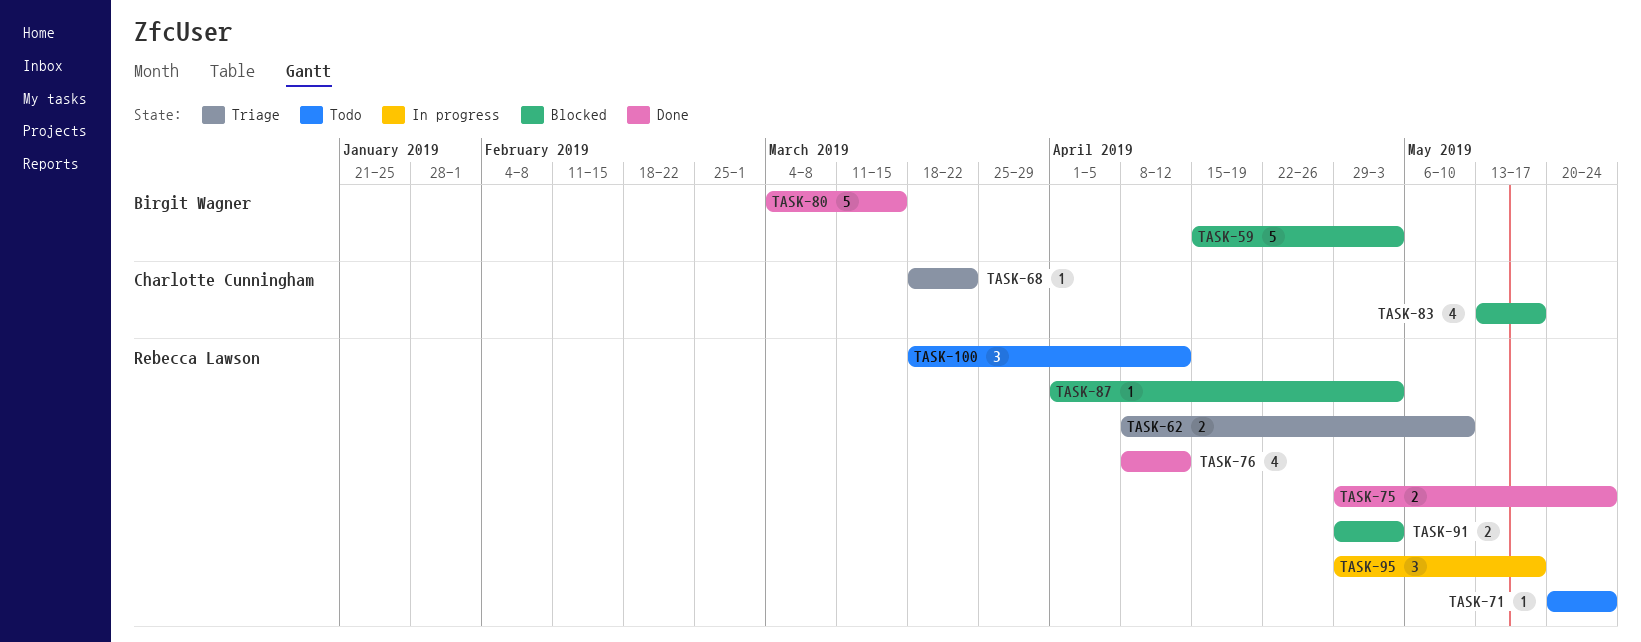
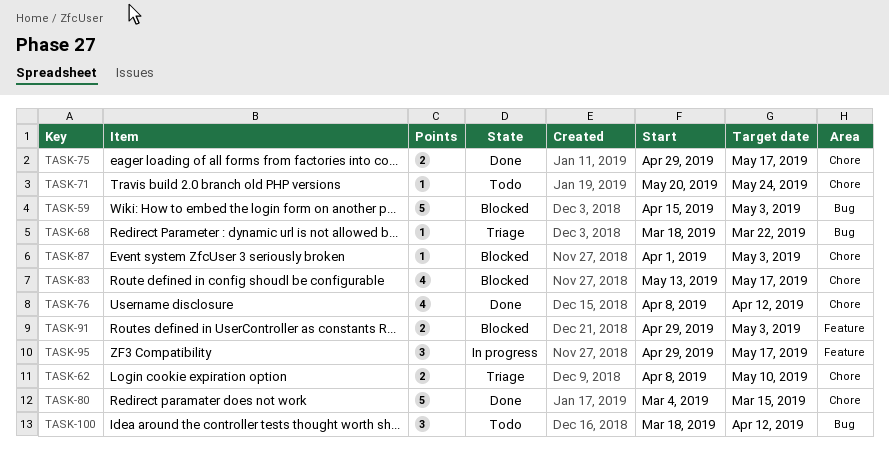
TASK-75, due: May 24 -> May 17

